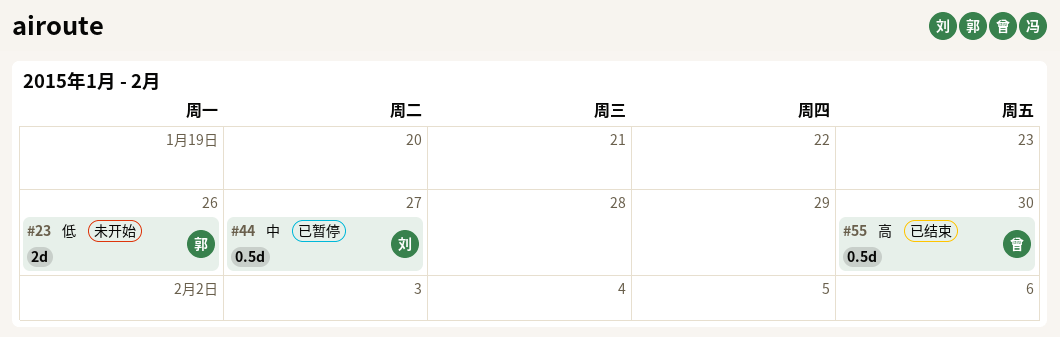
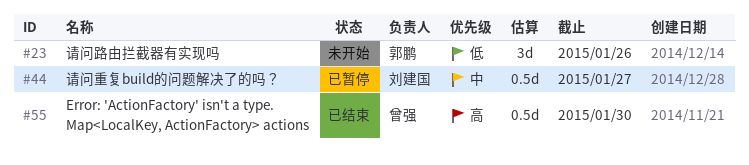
#23, estimate: 2d -> 3d

